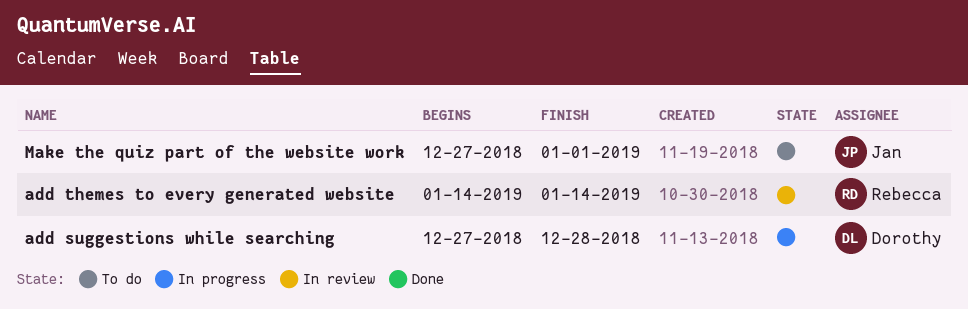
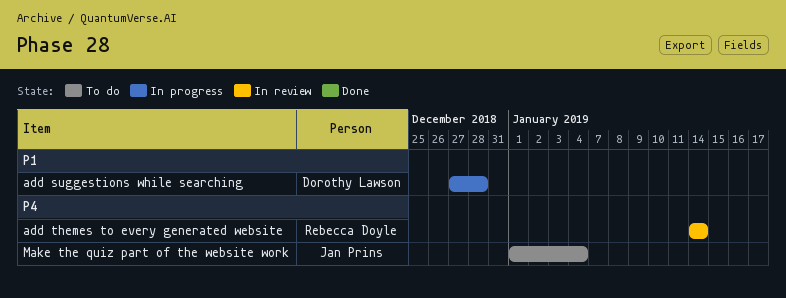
Make the quiz part of the website work, start: Dec 27 -> Jan 1
Make the quiz part of the website work, due: Jan 1 -> Jan 4

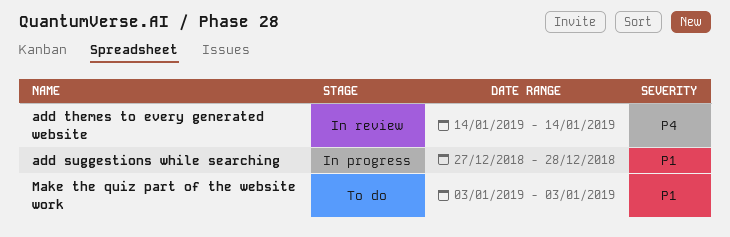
Make the quiz part of the website work, priority: P4 -> P1
Make the quiz part of the website work, start: Jan 1 -> Jan 3
Make the quiz part of the website work, due: Jan 4 -> Jan 3

